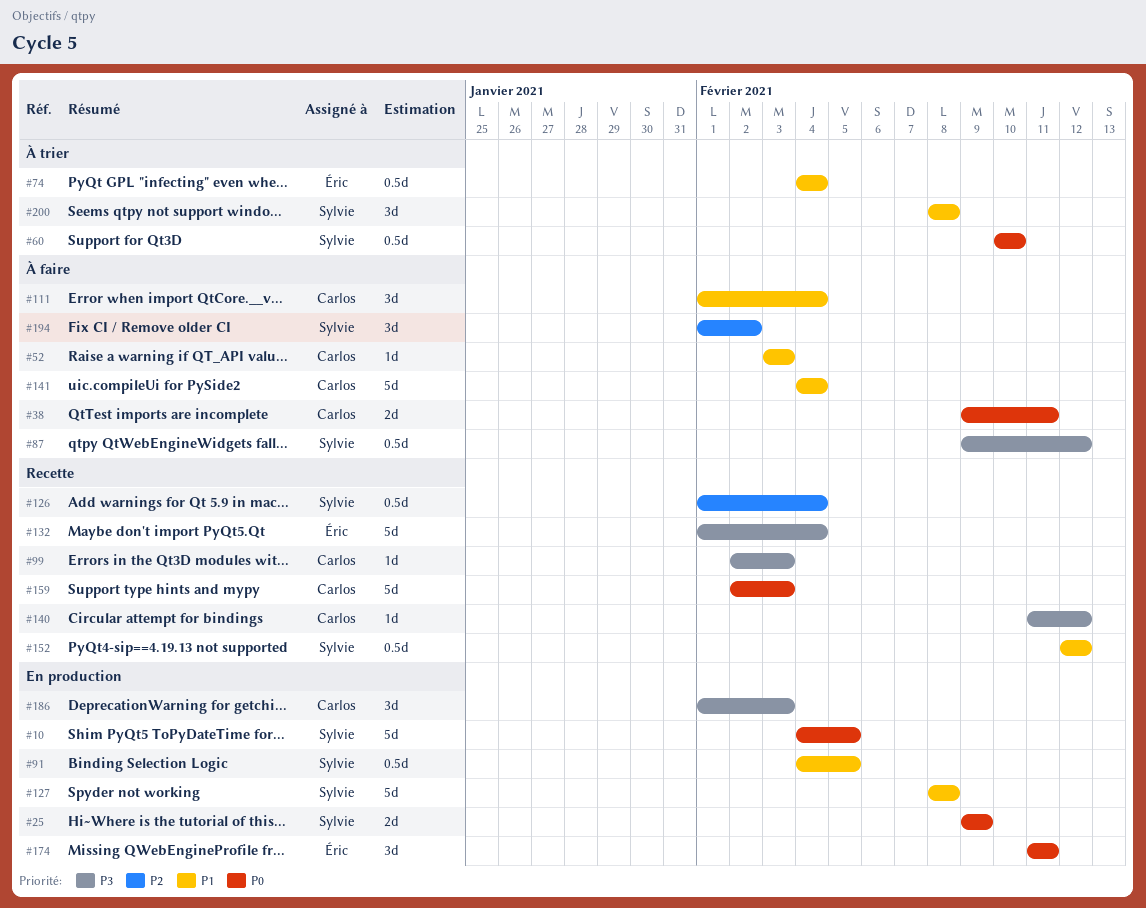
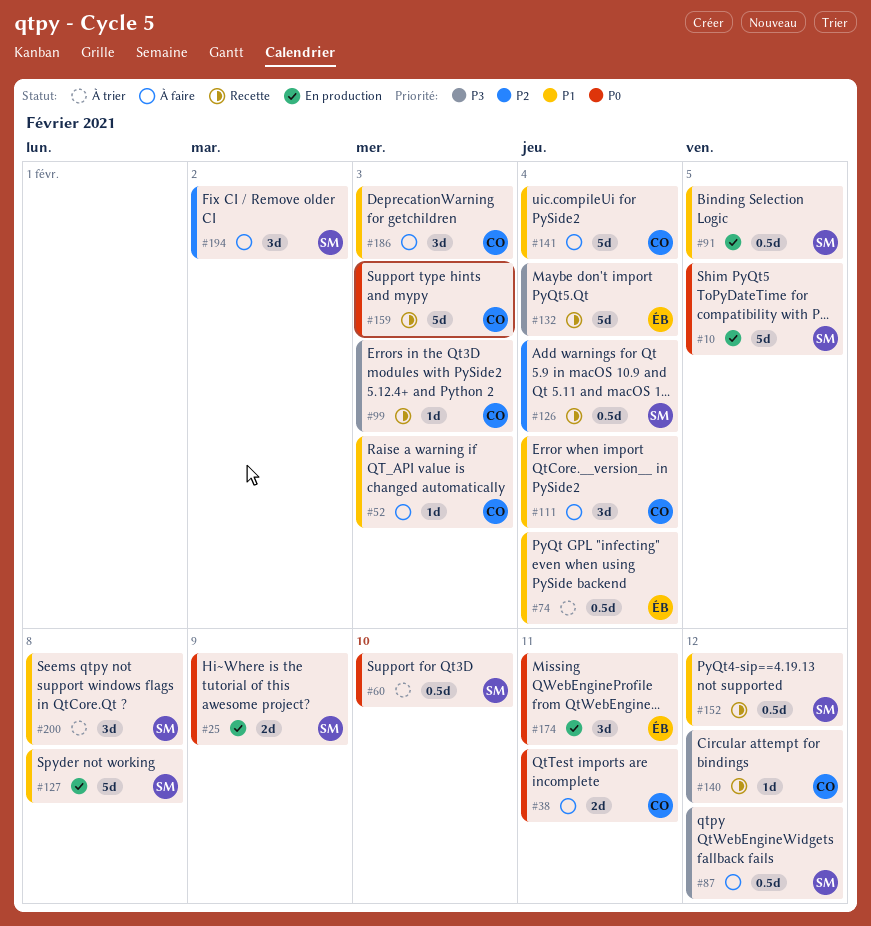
#186, status: En production -> À faire
#186, priority: P3 -> P1

